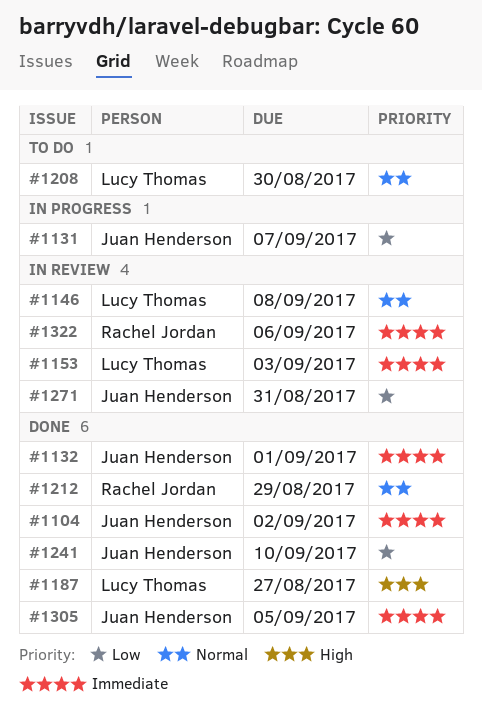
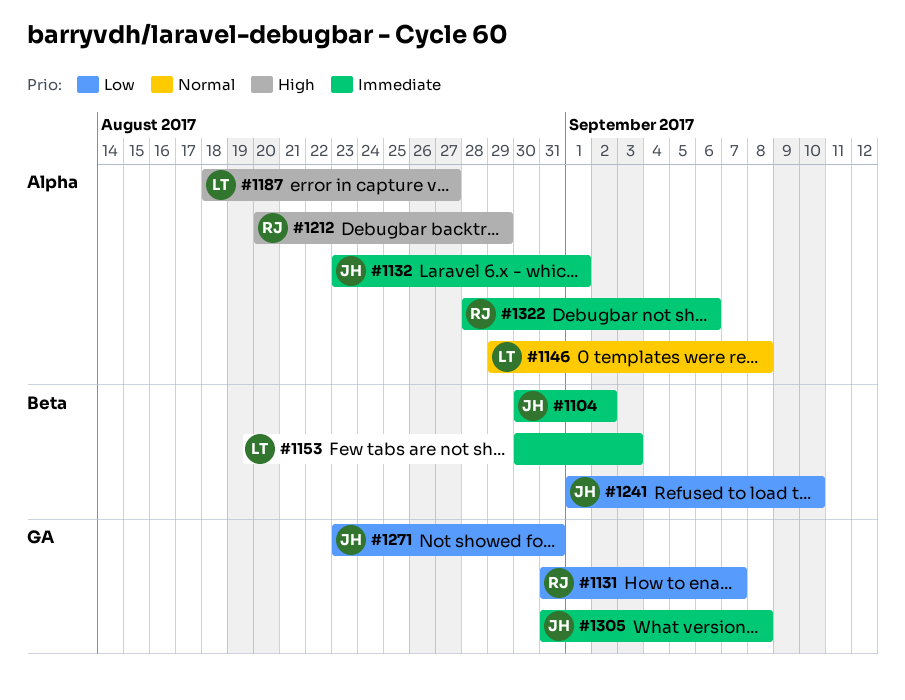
#1131, owner: Juan Henderson -> Rachel Jordan
#1208: present -> none
#1212, priority: Normal -> High
#1305, due: Sep 5 -> Sep 8

